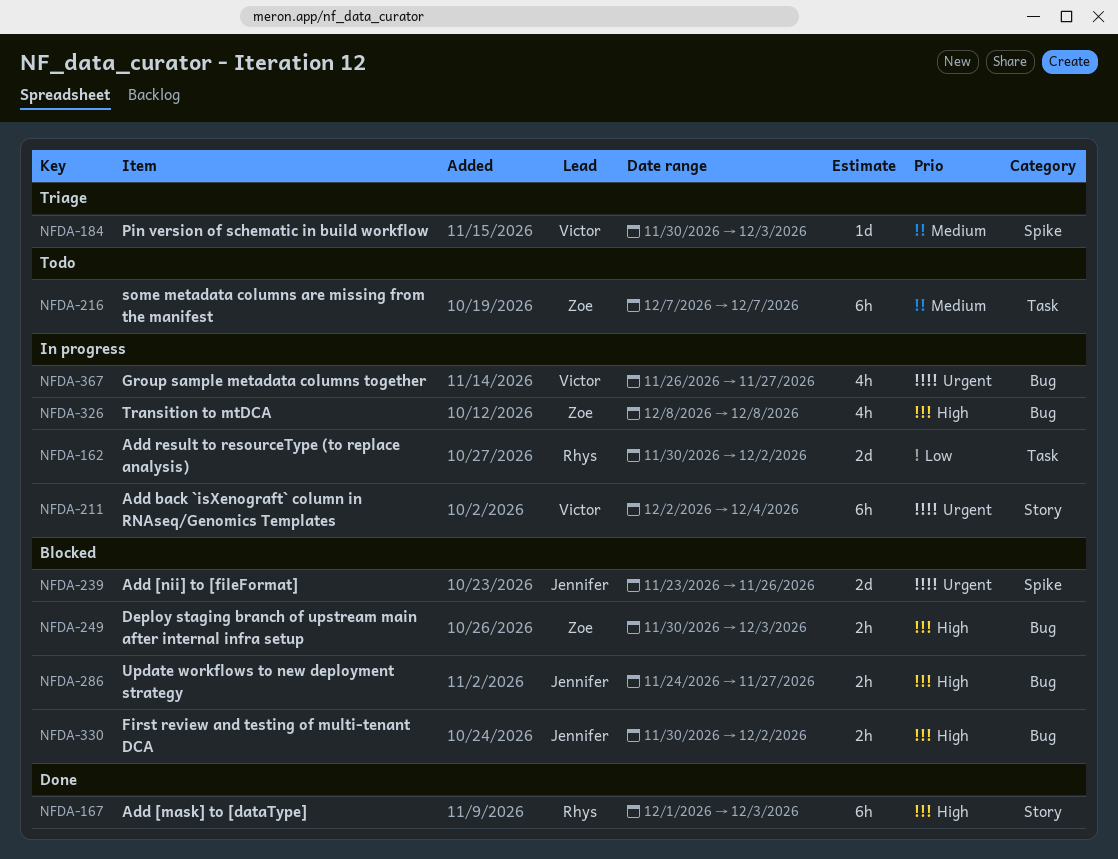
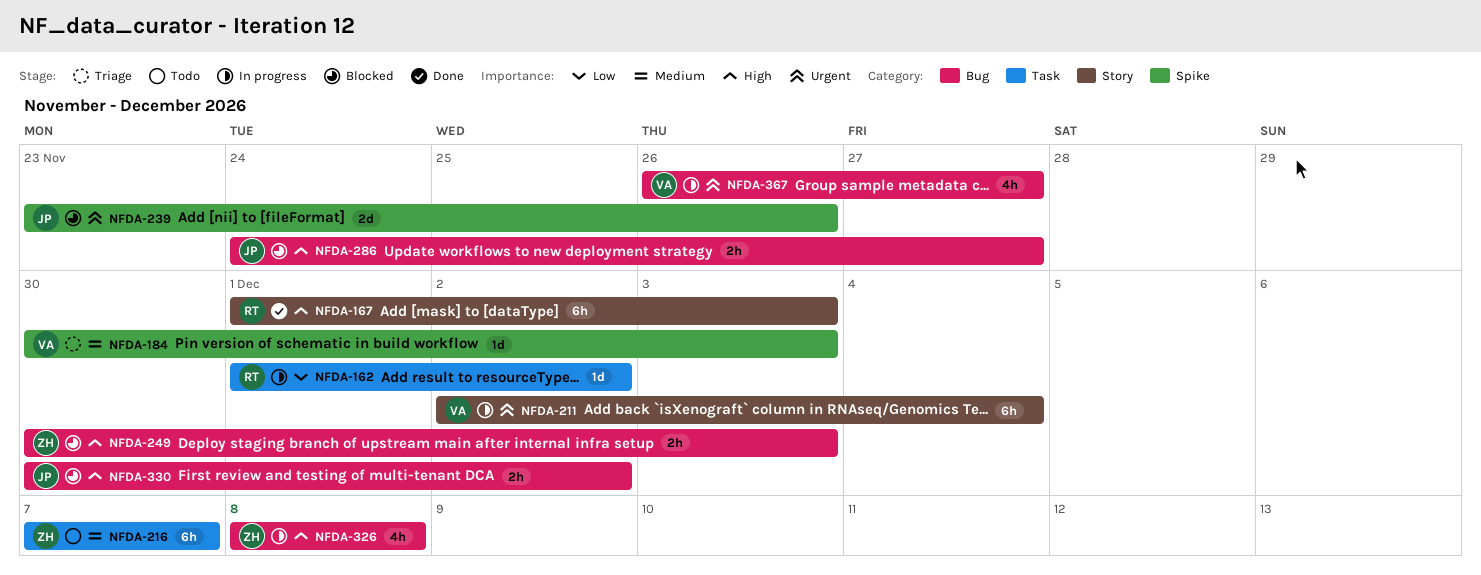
NFDA-162, estimate: 2d -> 1d
NFDA-162, start: Nov 30 -> Dec 1

